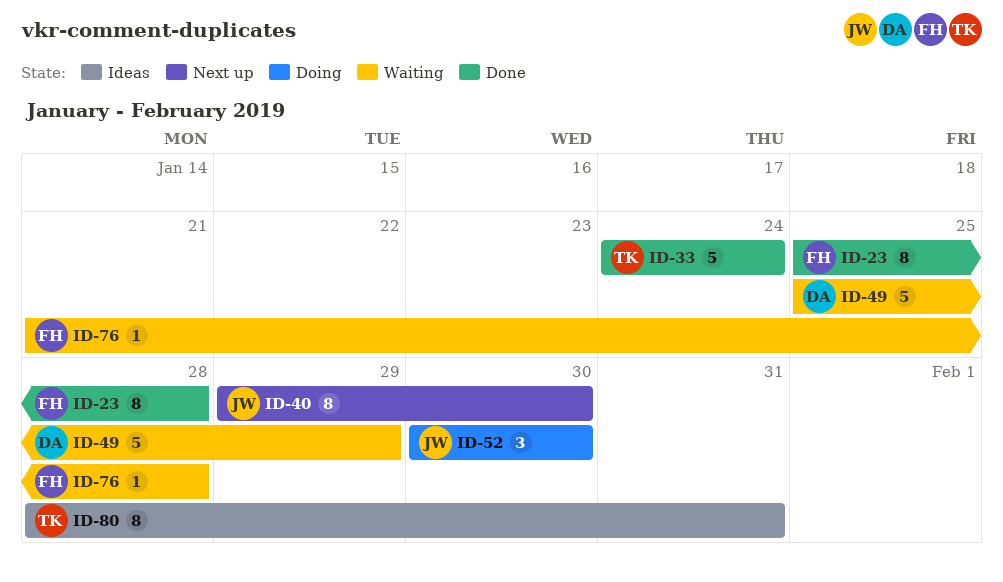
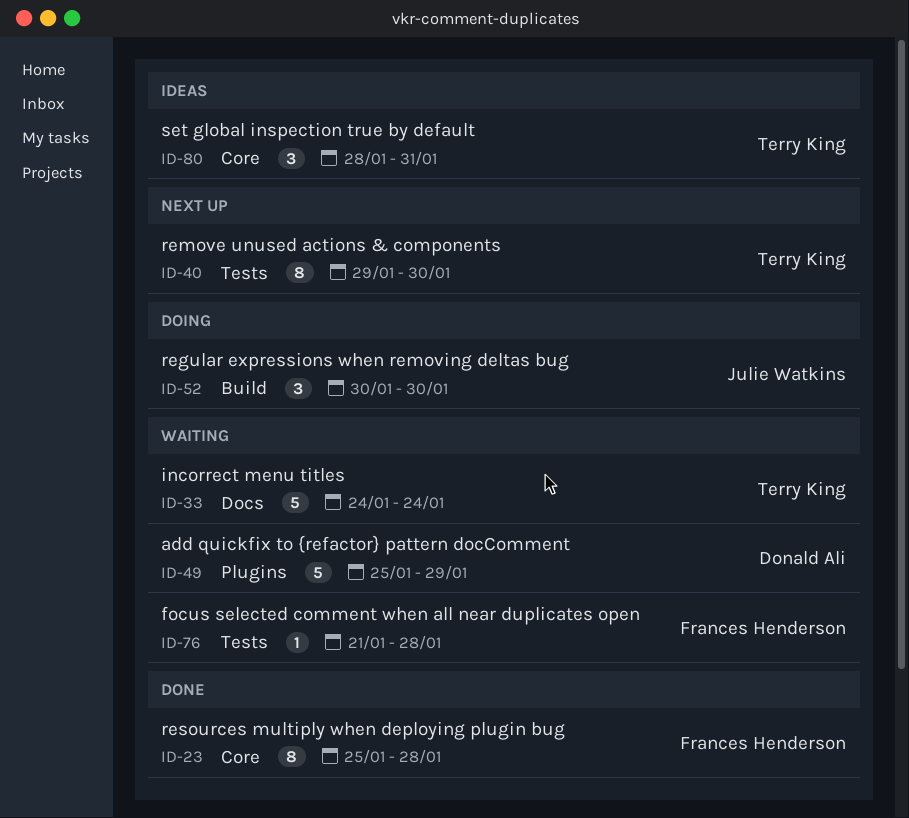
ID-33, status: Done -> Waiting
ID-40, owner: Julie Watkins -> Terry King
ID-80, estimate: 8 -> 3

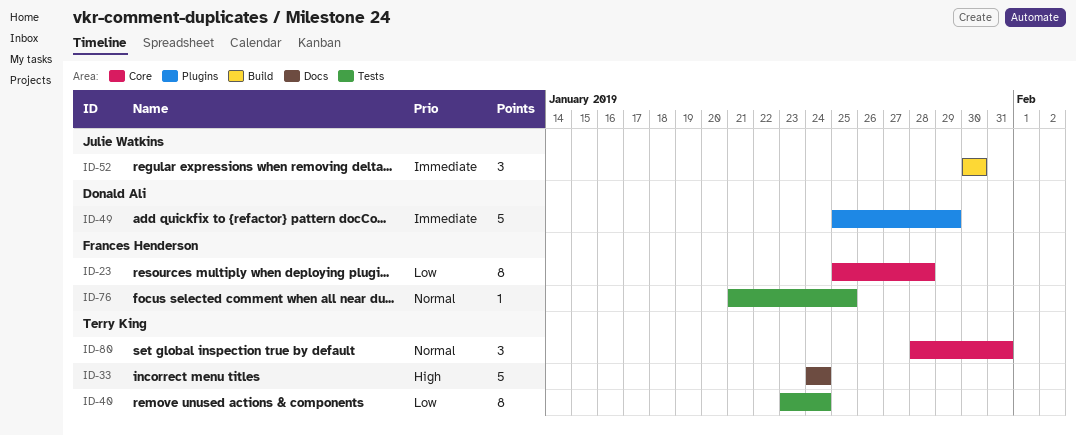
ID-40, start: Jan 29 -> Jan 23
ID-40, due: Jan 30 -> Jan 24
ID-76, due: Jan 28 -> Jan 25

